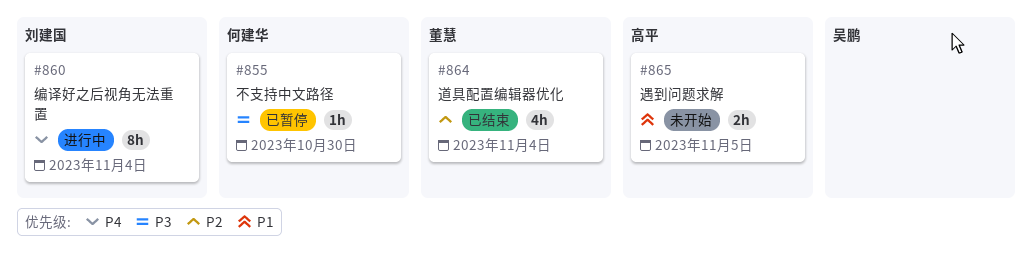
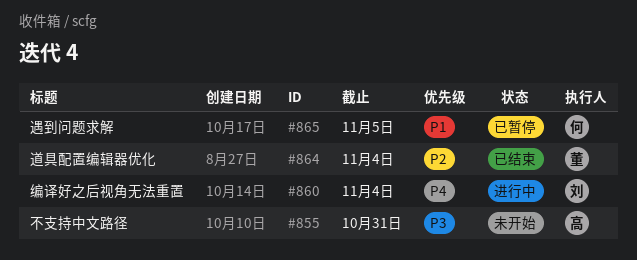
#855, status: 已暂停 -> 未开始
#855, owner: 何建华 -> 高平
#855, due: Oct 30 -> Oct 31
#865, status: 未开始 -> 已暂停
#865, owner: 高平 -> 何建华

